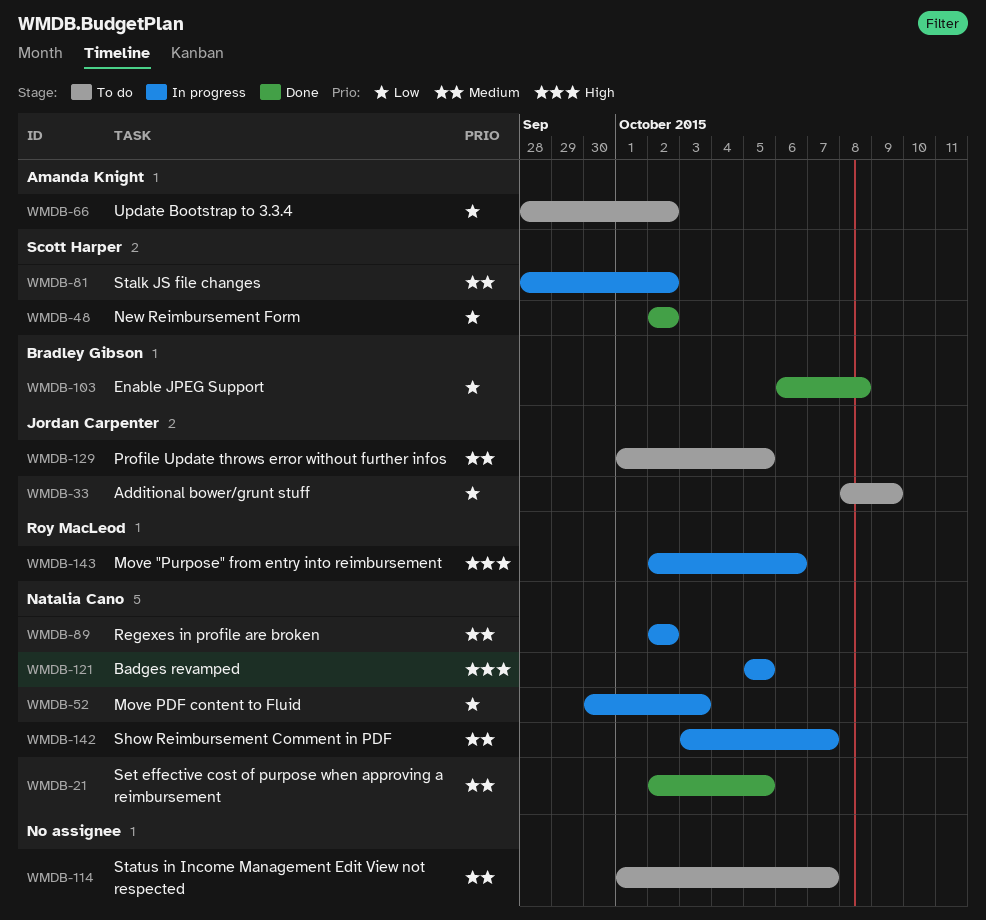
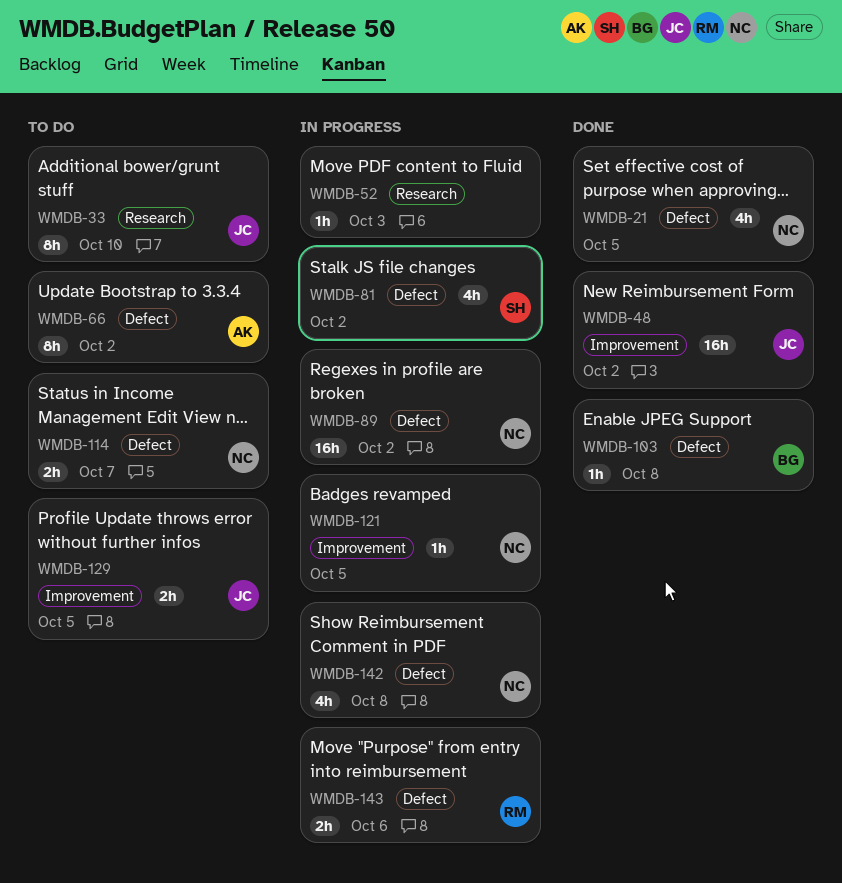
WMDB-33, due: Oct 9 -> Oct 10
WMDB-48, owner: Scott Harper -> Jordan Carpenter
WMDB-52, owner: Natalia Cano -> none
WMDB-114, owner: none -> Natalia Cano
WMDB-142, due: Oct 7 -> Oct 8

